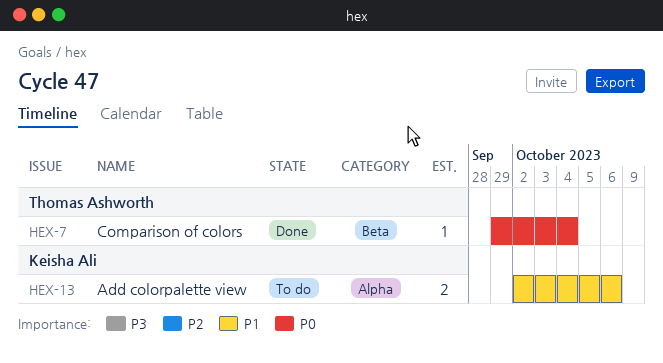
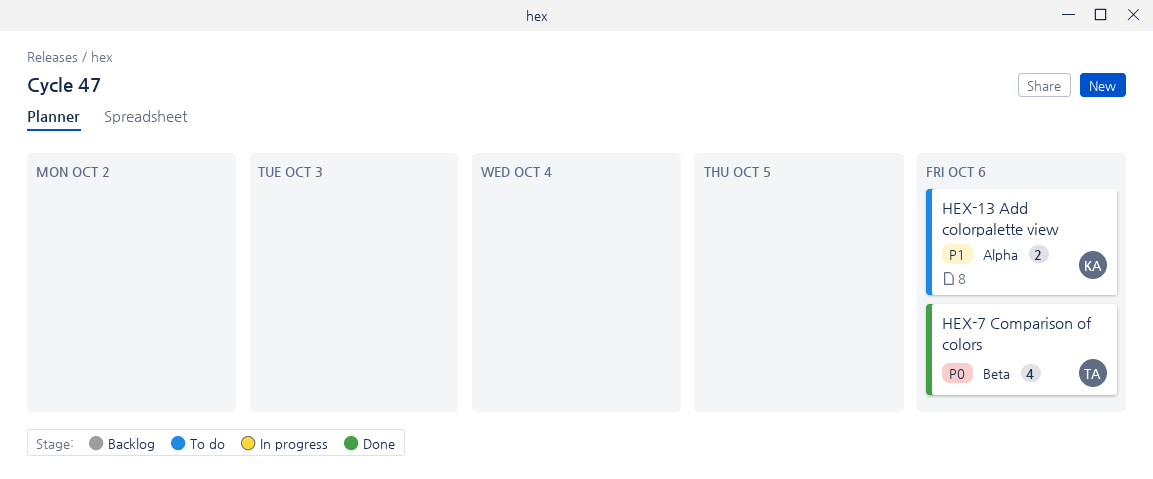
HEX-7, estimate: 1 -> 4
HEX-7, due: Oct 4 -> Oct 6

